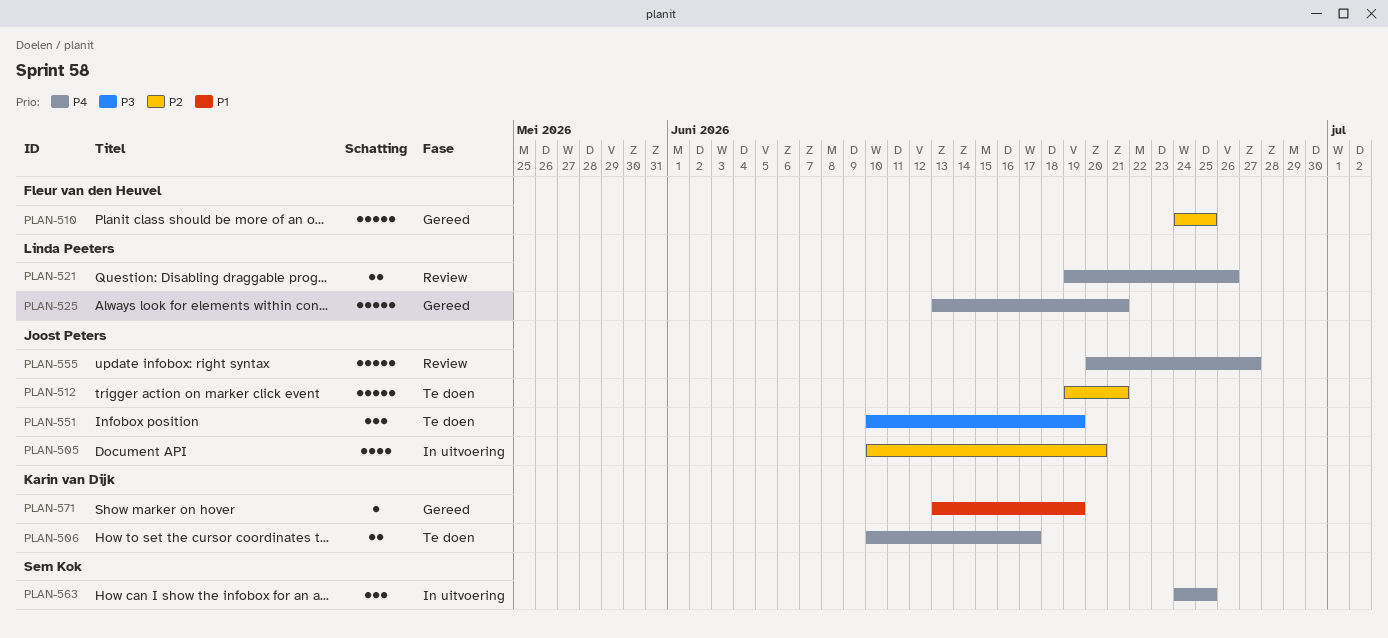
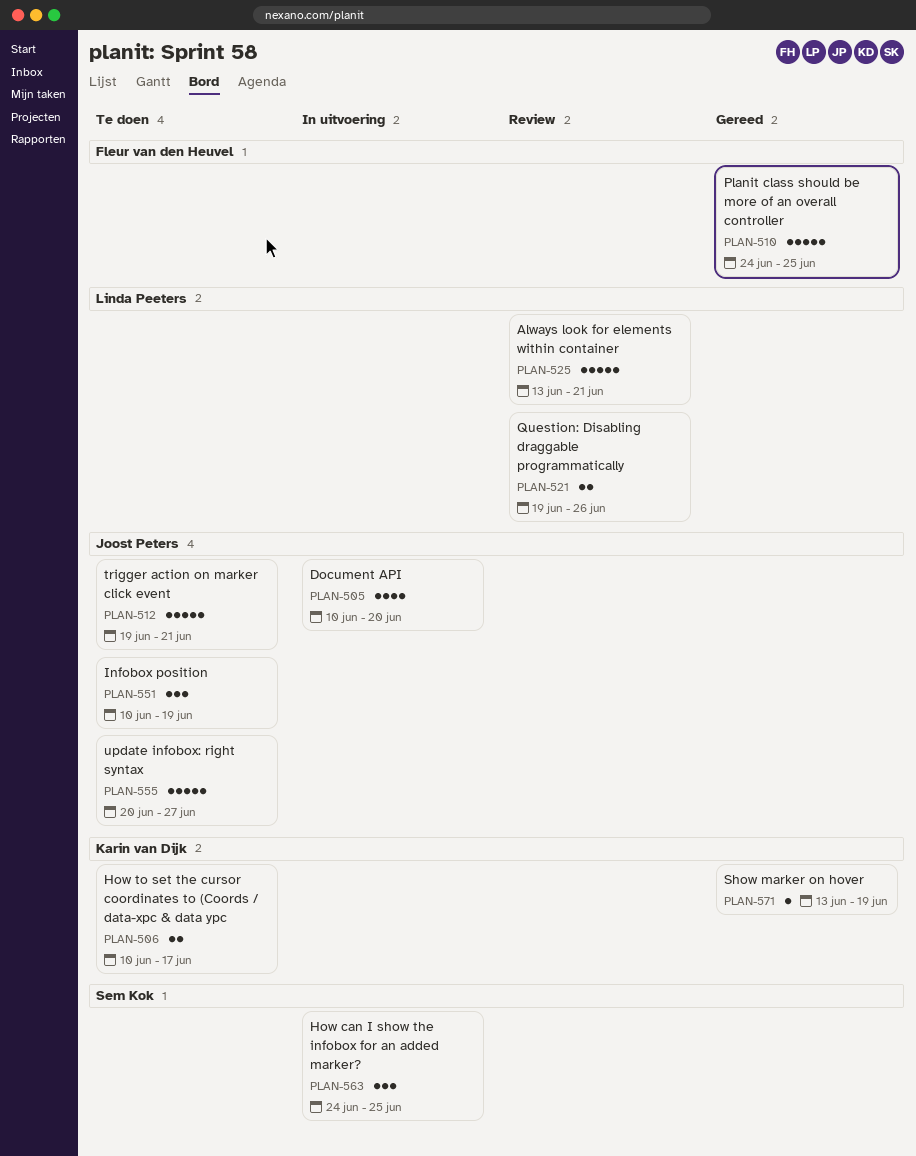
PLAN-525, status: Gereed -> Review
PLAN-555, status: Review -> Te doen

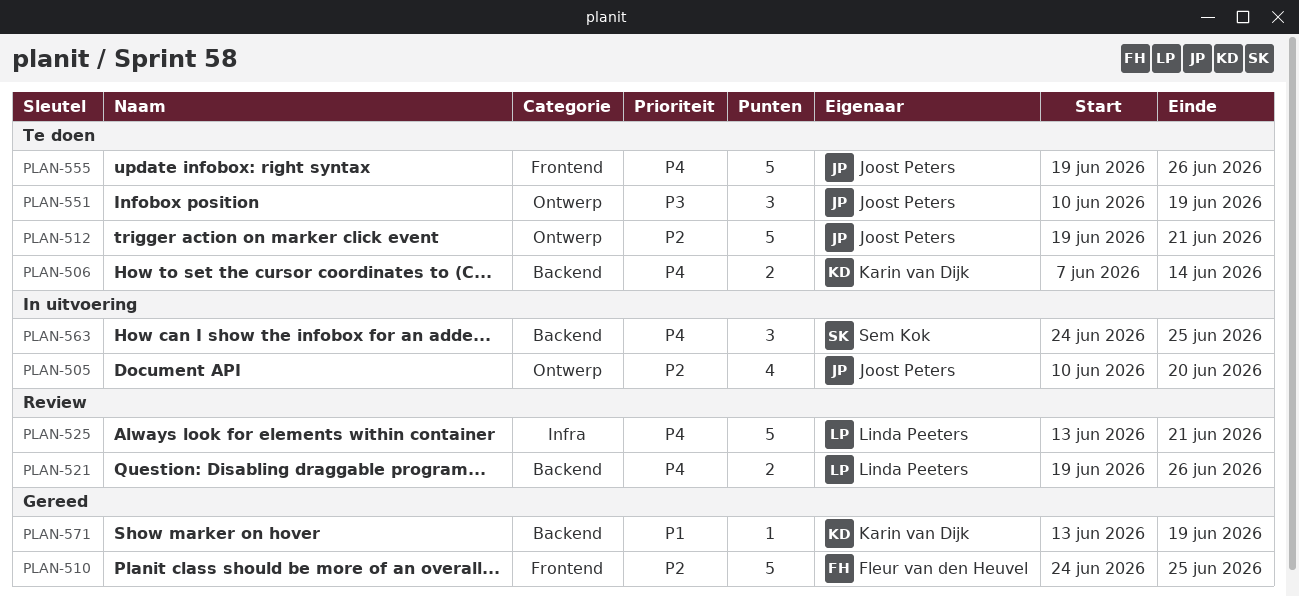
PLAN-506, start: Jun 10 -> Jun 7
PLAN-506, due: Jun 17 -> Jun 14
PLAN-555, start: Jun 20 -> Jun 19
PLAN-555, due: Jun 27 -> Jun 26

